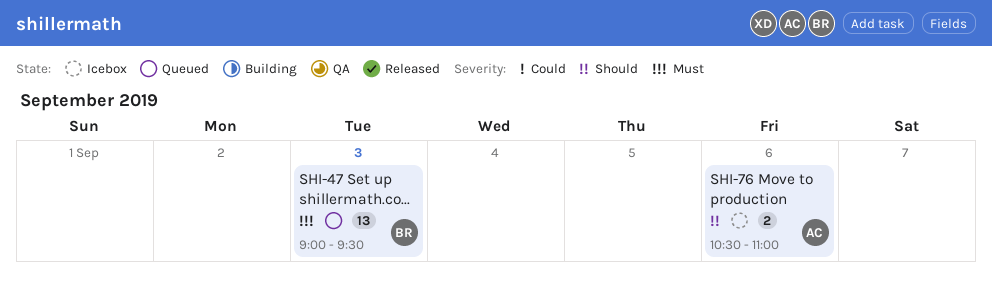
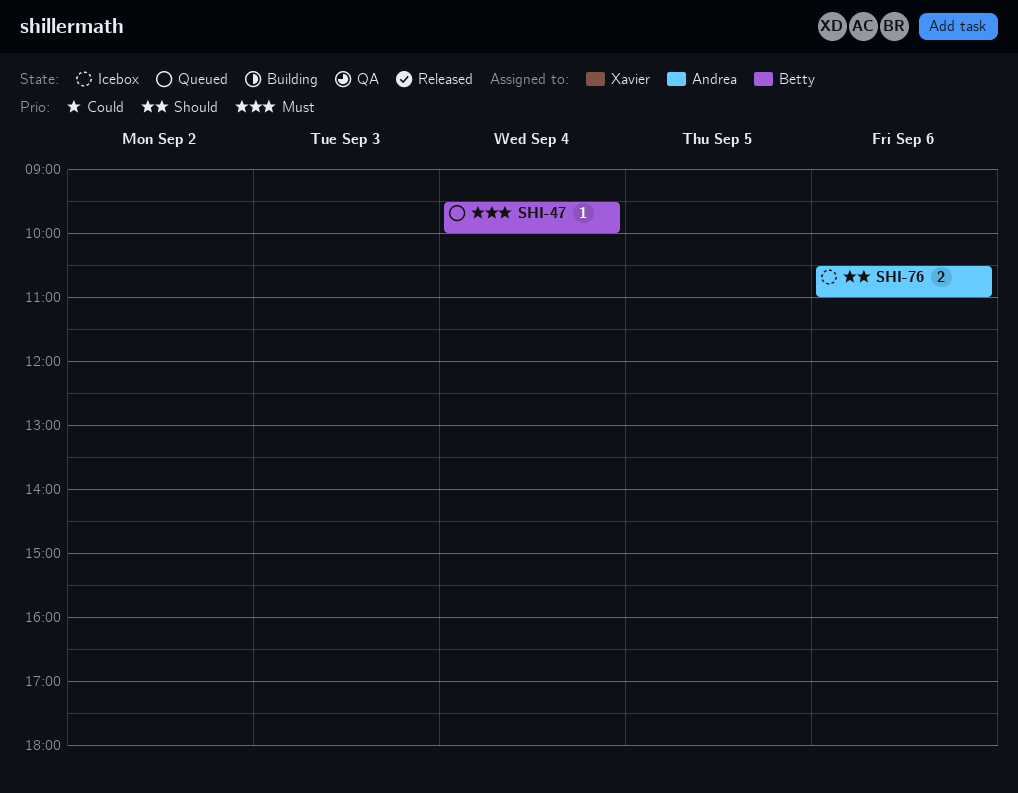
SHI-47, estimate: 13 -> 1
SHI-47, day: Sep 3 -> Sep 4
SHI-47, begins: 09:00 -> 09:30
SHI-47, ends: 09:30 -> 10:00

